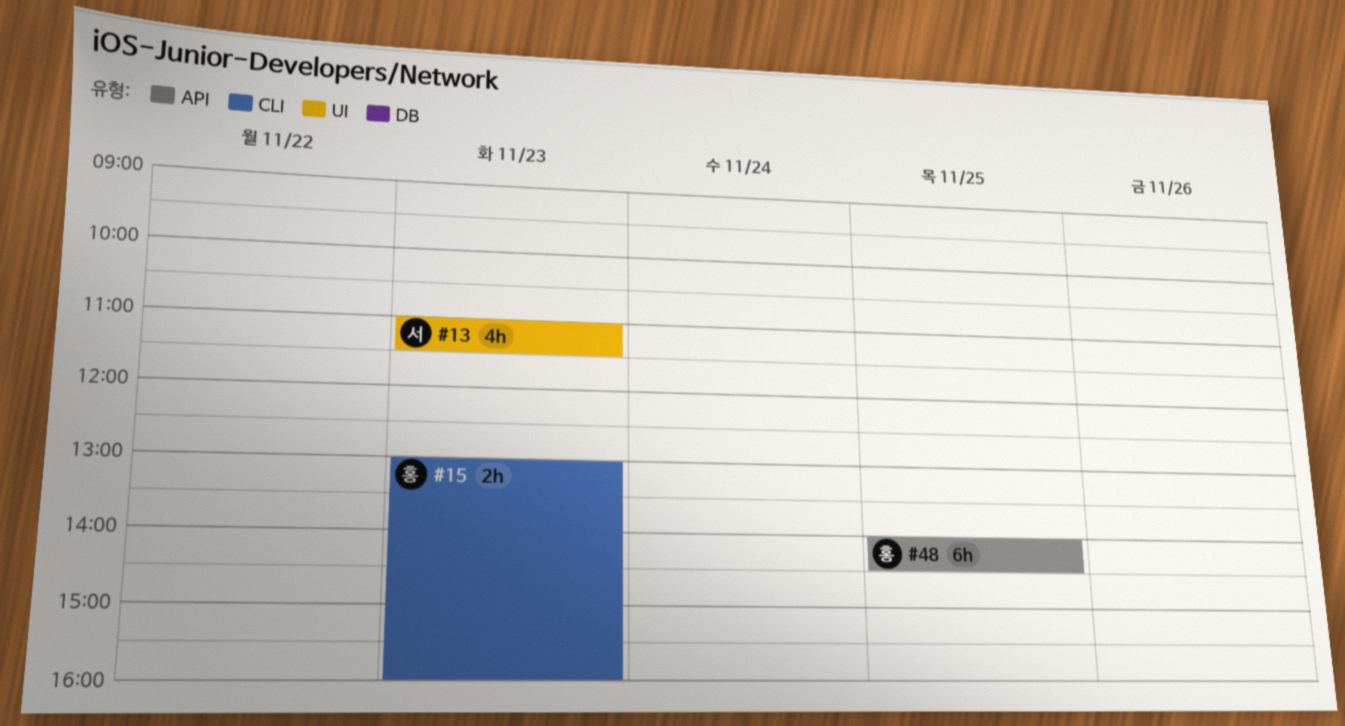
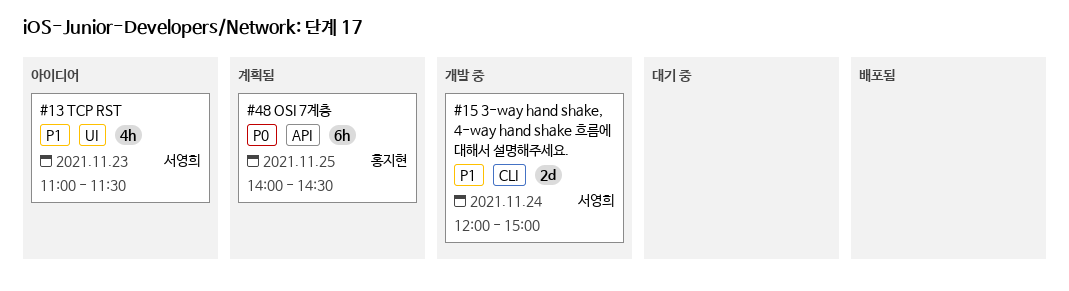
#15, owner: 홍지현 -> 서영희
#15, estimate: 2h -> 2d
#15, day: Nov 23 -> Nov 24
#15, begins: 13:00 -> 12:00
#15, ends: 16:00 -> 15:00

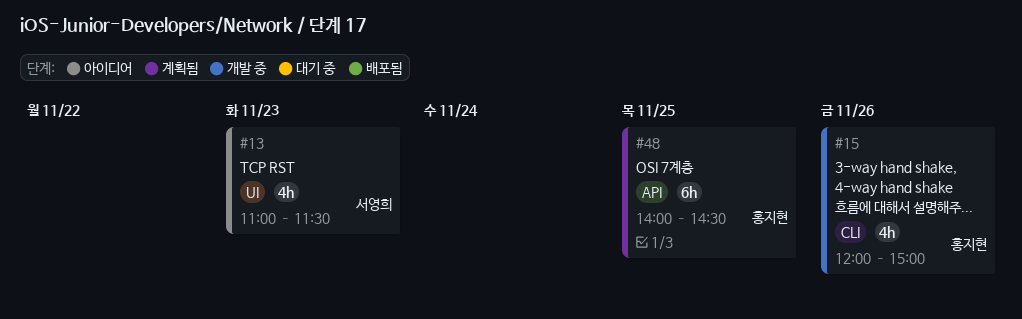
#15, owner: 서영희 -> 홍지현
#15, estimate: 2d -> 4h
#15, day: Nov 24 -> Nov 26

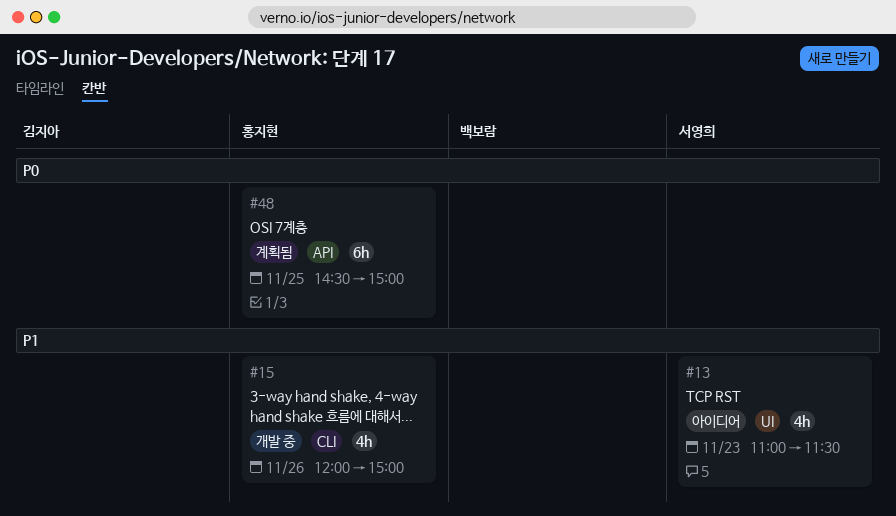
#48, begins: 14:00 -> 14:30
#48, ends: 14:30 -> 15:00

